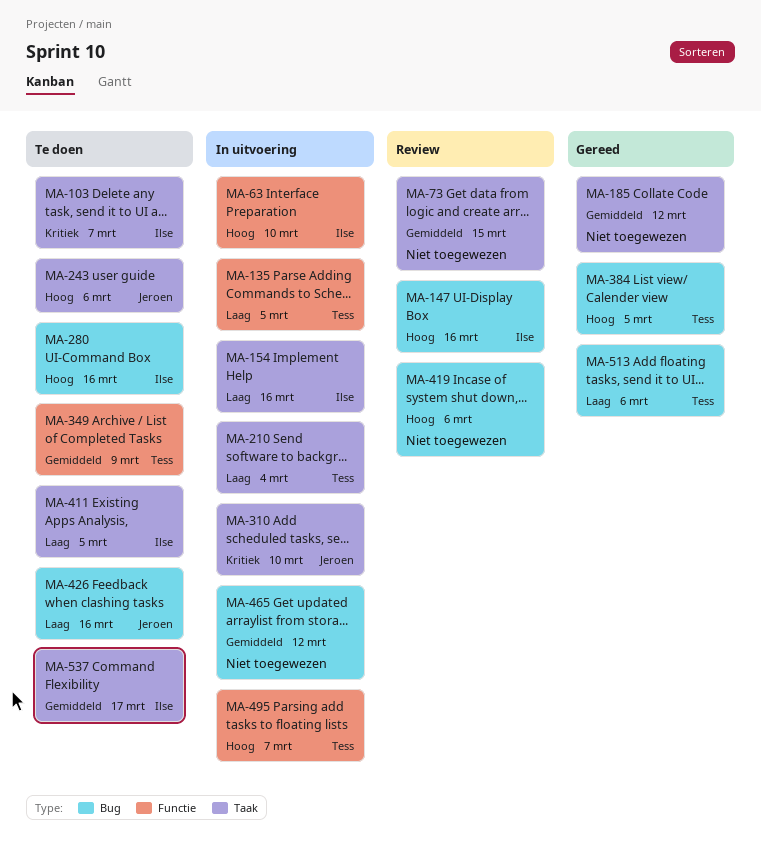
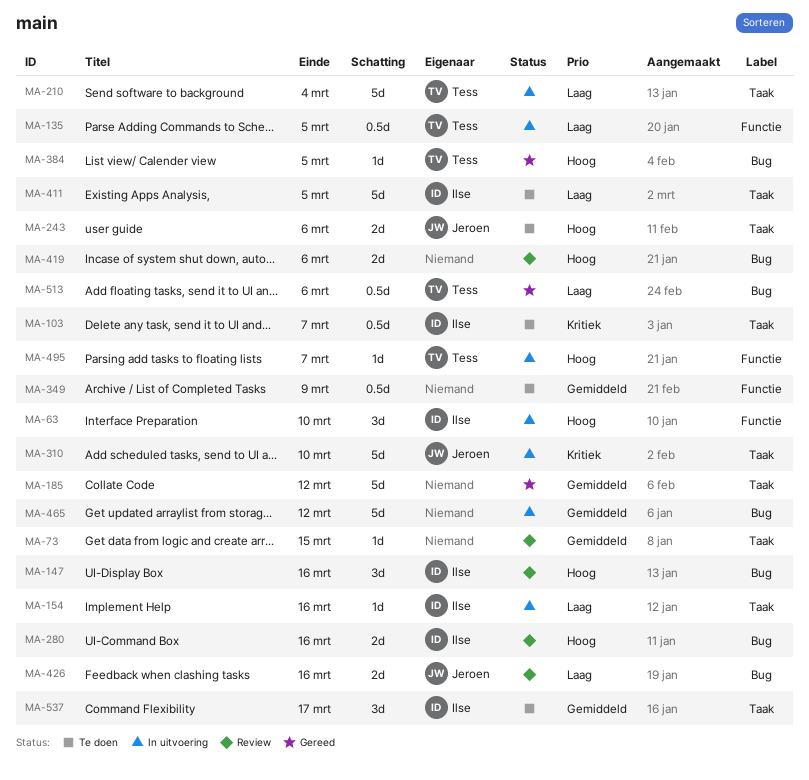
MA-280, status: Te doen -> Review
MA-349, owner: Tess -> none
MA-426, status: Te doen -> Review

